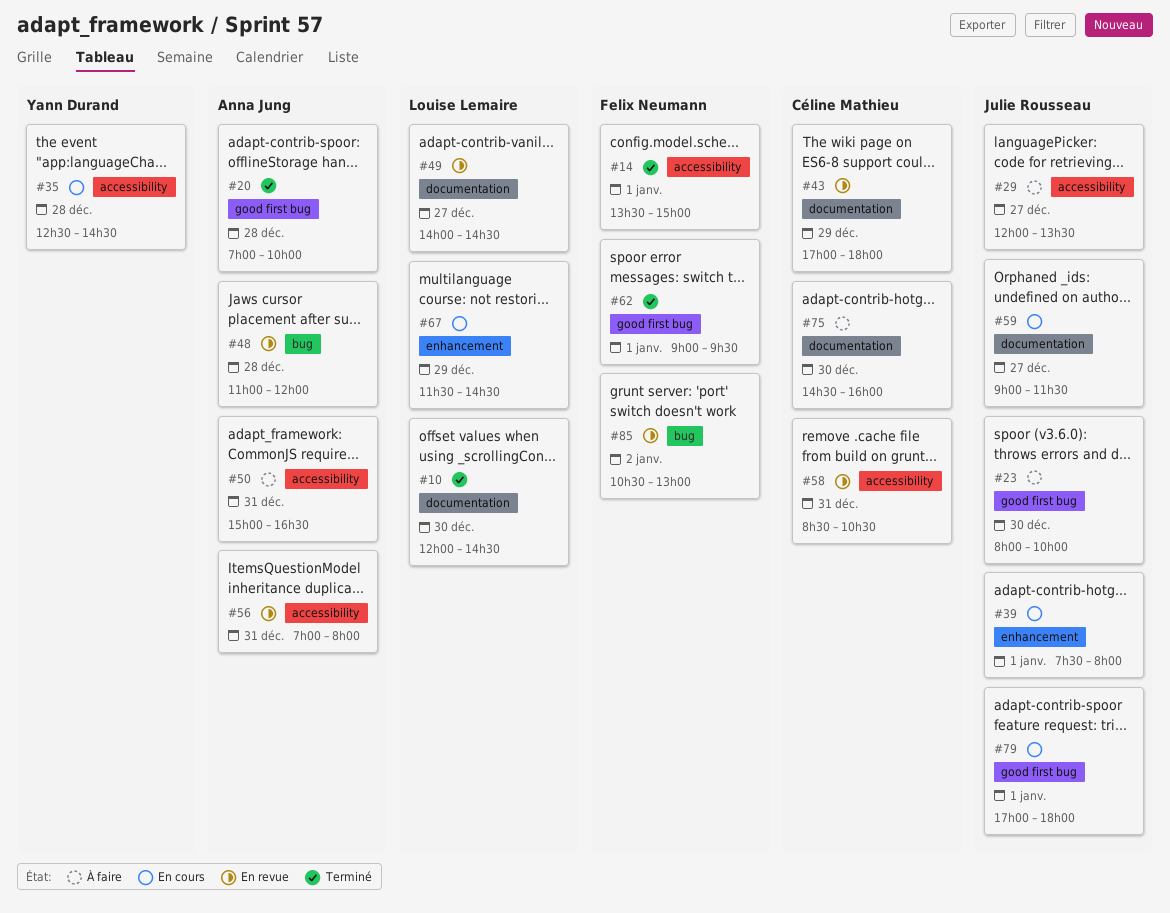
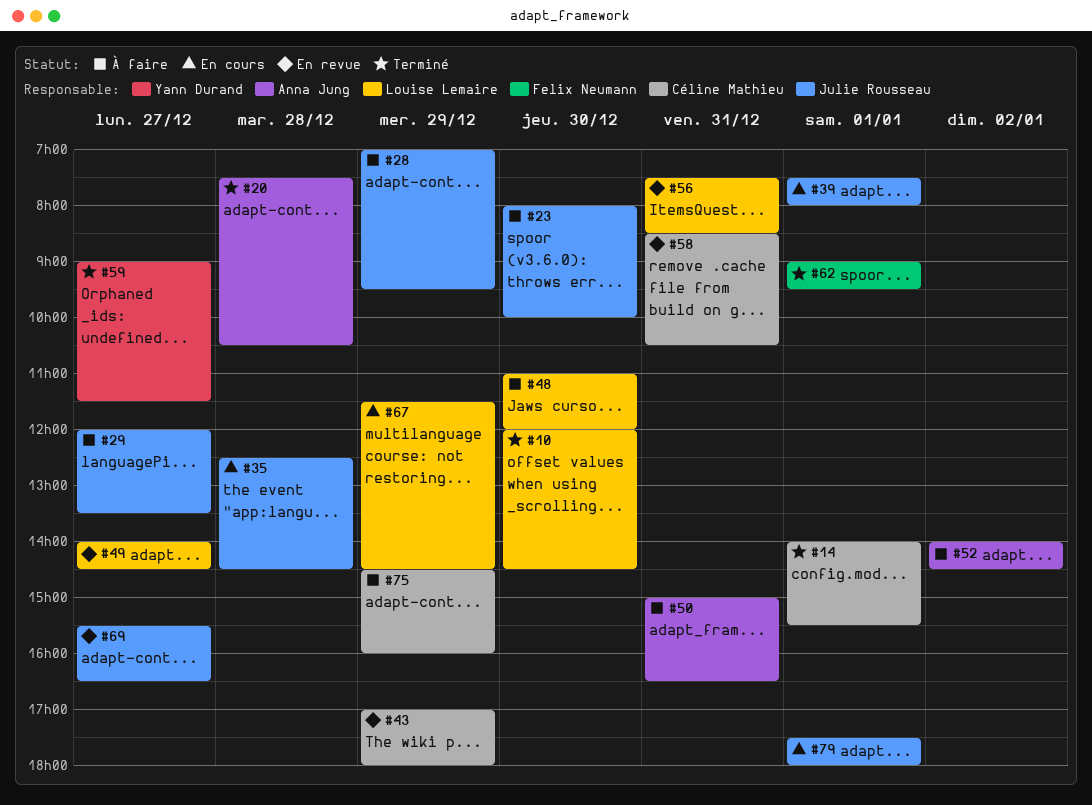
#14, owner: Felix Neumann -> Céline Mathieu
#14, begins: 13:30 -> 14:00
#14, ends: 15:00 -> 15:30
#20, begins: 07:00 -> 07:30
#20, ends: 10:00 -> 10:30
#28: none -> present
#35, owner: Yann Durand -> Julie Rousseau
#48, status: En revue -> À faire
#48, owner: Anna Jung -> Louise Lemaire
#48, day: Dec 28 -> Dec 30
#52: none -> present
#56, owner: Anna Jung -> Louise Lemaire
#56, begins: 07:00 -> 07:30
#56, ends: 08:00 -> 08:30
#59, status: En cours -> Terminé
#59, owner: Julie Rousseau -> Yann Durand
#69: none -> present
#75, day: Dec 30 -> Dec 29
#79, begins: 17:00 -> 17:30
#85: present -> none

